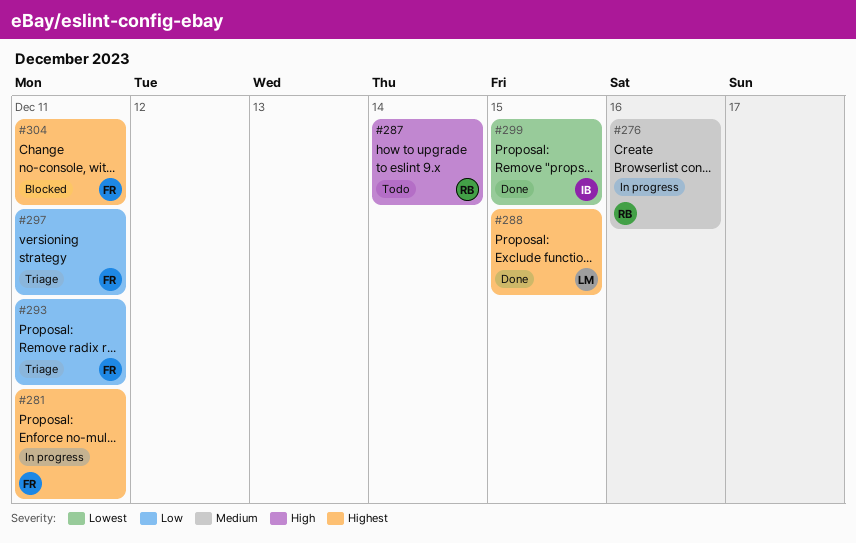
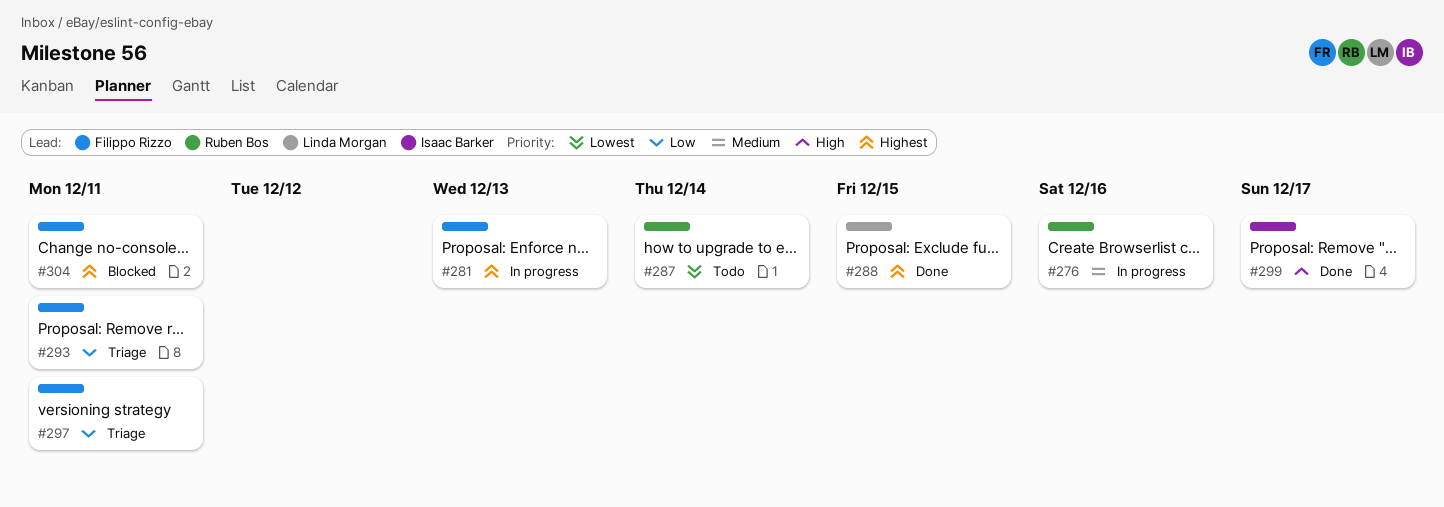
#281, due: Dec 11 -> Dec 13
#287, priority: High -> Lowest
#299, priority: Lowest -> High
#299, due: Dec 15 -> Dec 17

